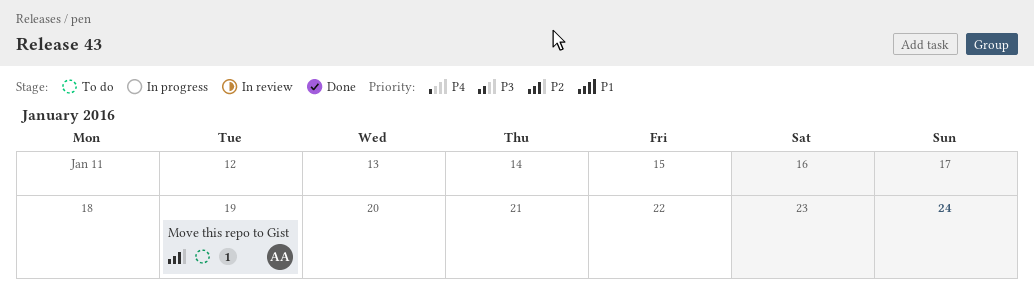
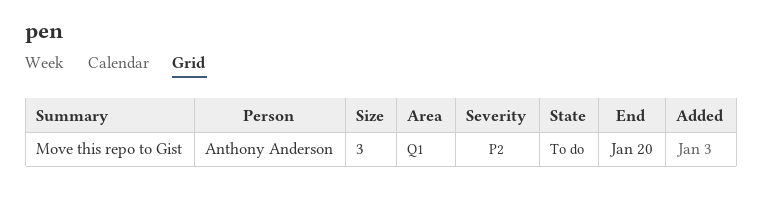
Move this repo to Gist, estimate: 1 -> 3
Move this repo to Gist, due: Jan 19 -> Jan 20

